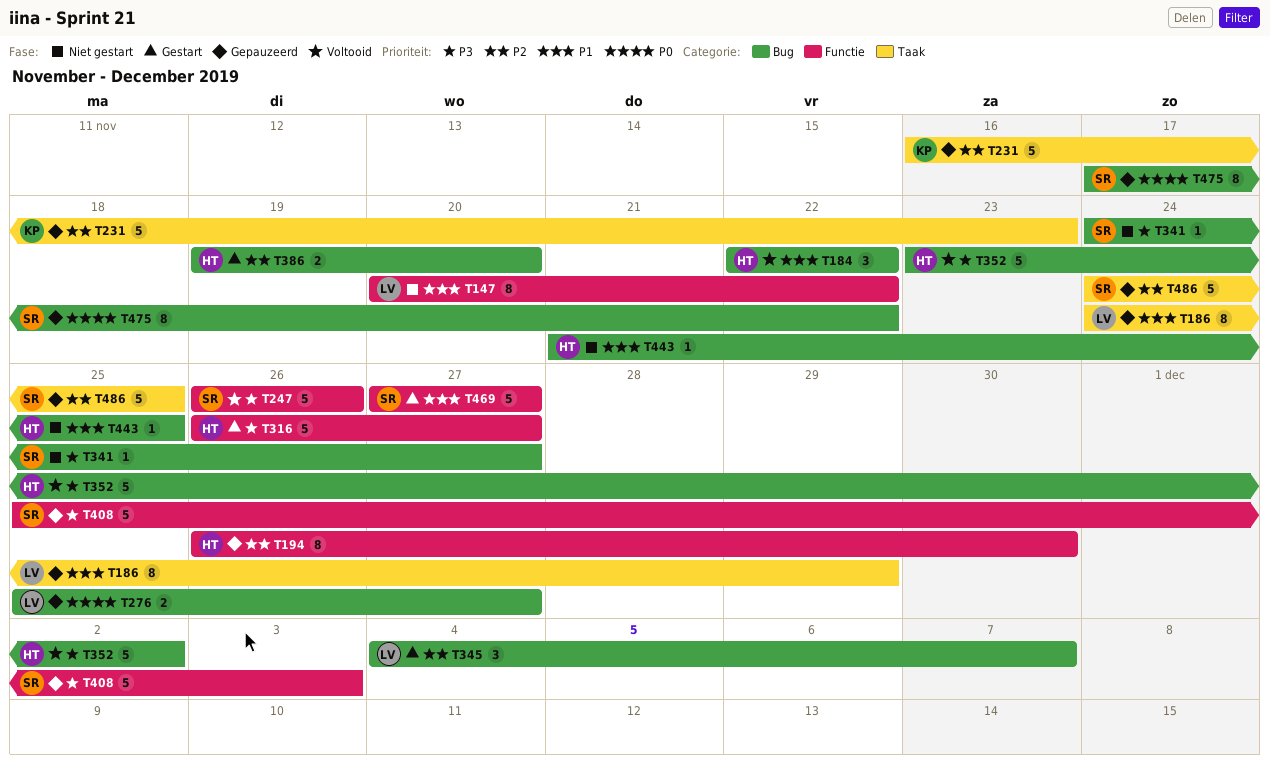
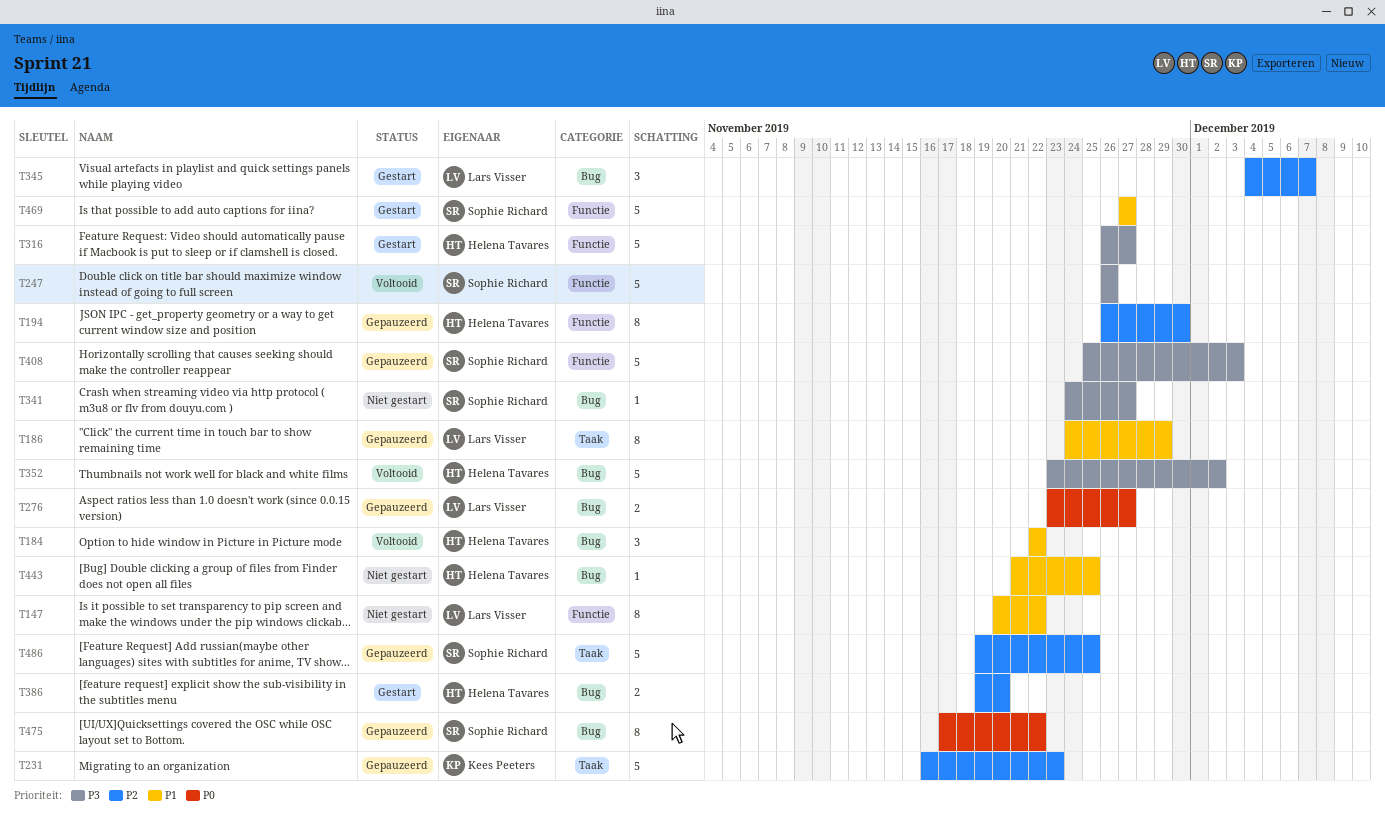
T276, start: Nov 25 -> Nov 23
T486, start: Nov 24 -> Nov 19

